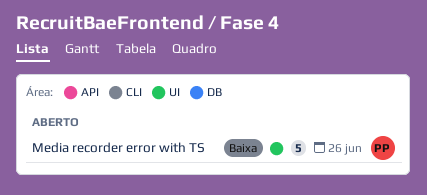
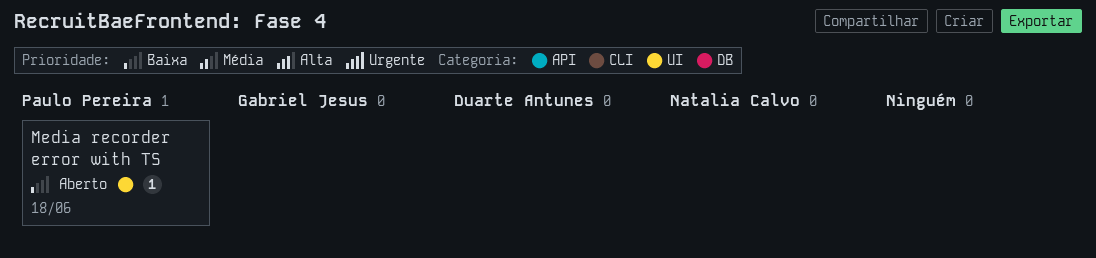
Media recorder error with TS, estimate: 5 -> 1
Media recorder error with TS, due: Jun 26 -> Jun 18

